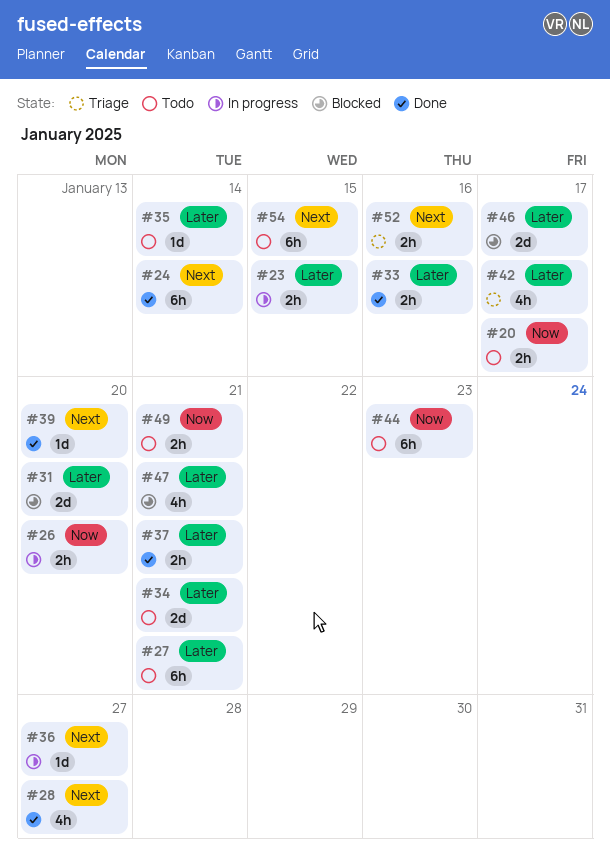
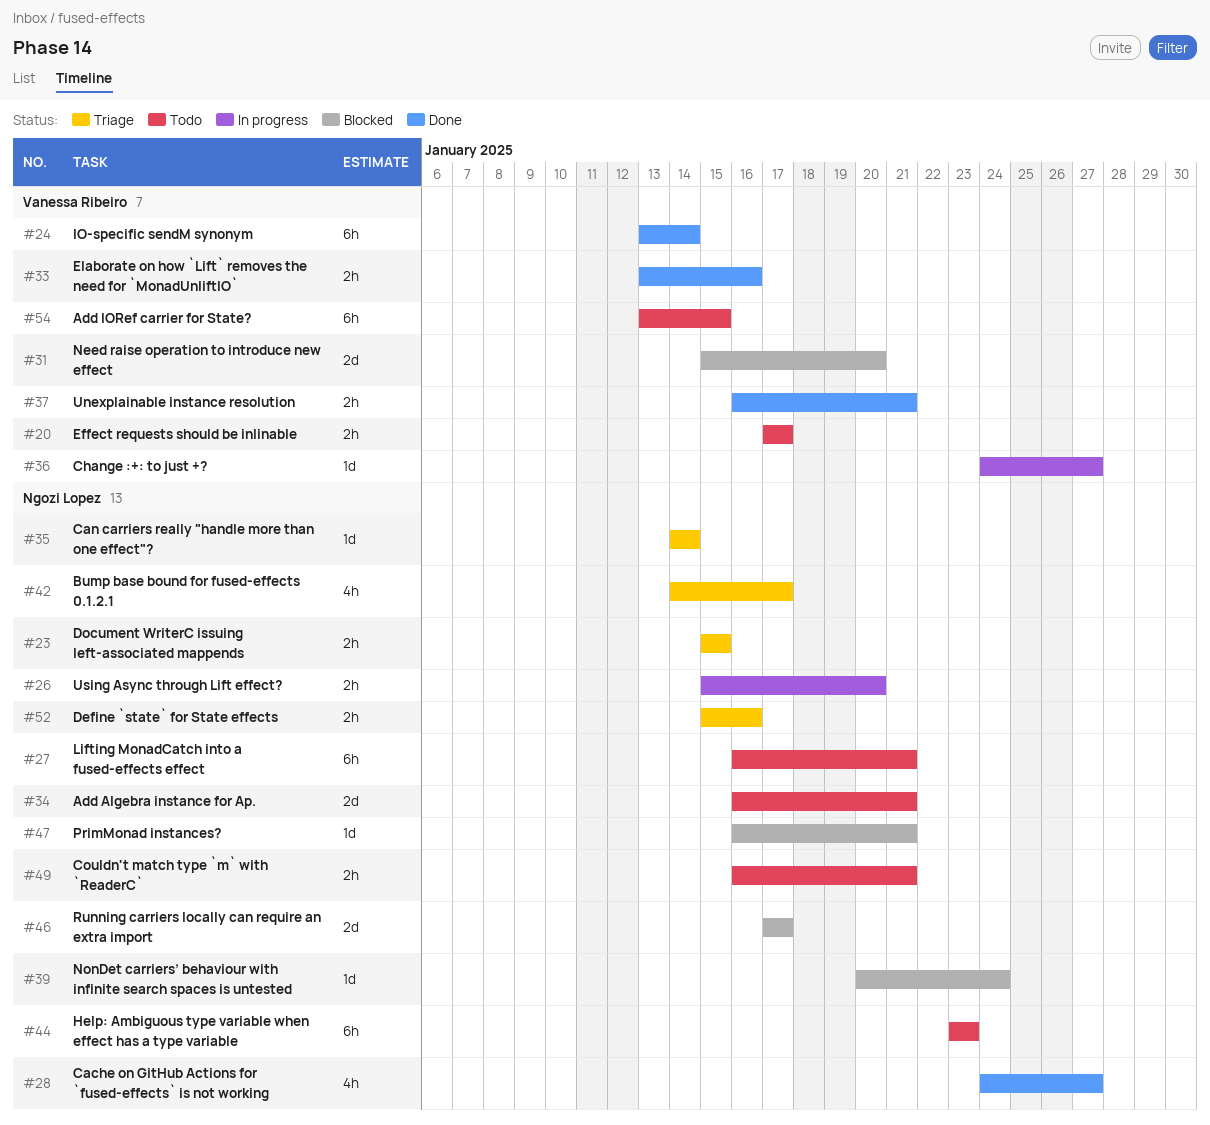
#23, status: In progress -> Triage
#35, status: Todo -> Triage
#39, status: Done -> Blocked
#39, due: Jan 20 -> Jan 24
#47, estimate: 4h -> 1d

